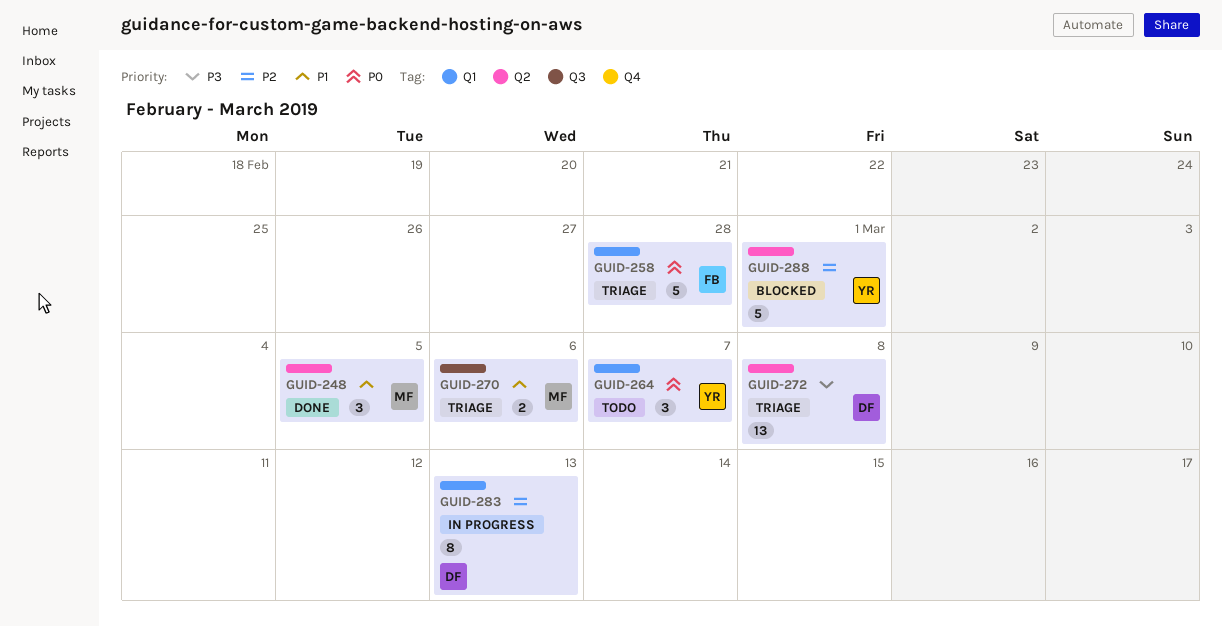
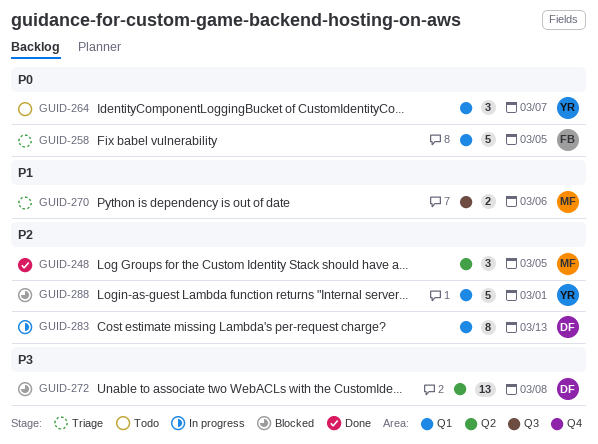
GUID-248, priority: P1 -> P2
GUID-258, due: Feb 28 -> Mar 5
GUID-272, status: Triage -> Blocked
GUID-288, label: Q2 -> Q1

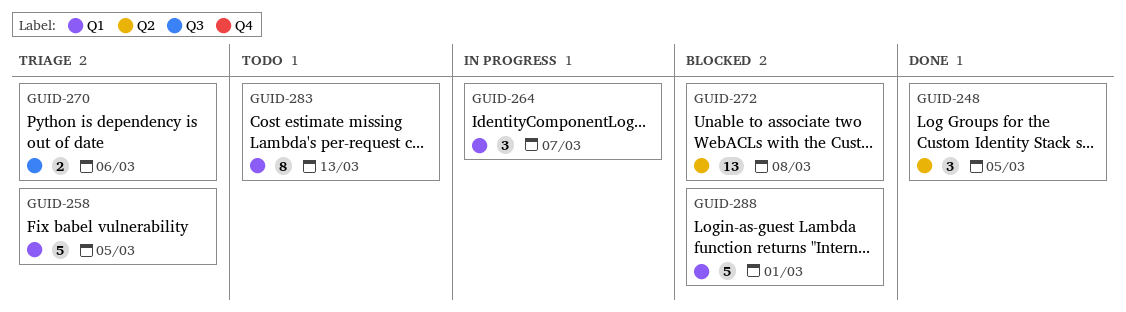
GUID-264, status: Todo -> In progress
GUID-283, status: In progress -> Todo

